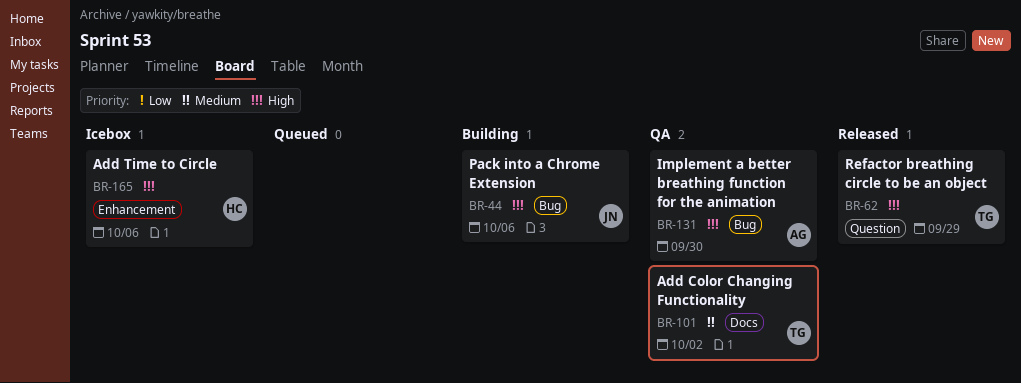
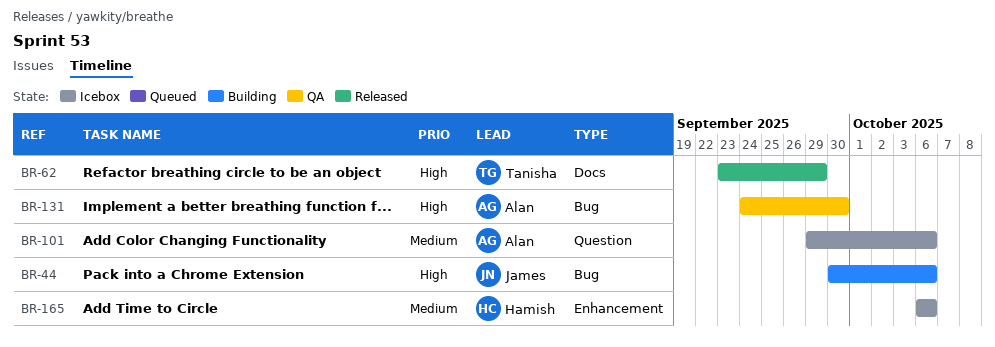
BR-62, label: Question -> Docs
BR-101, status: QA -> Icebox
BR-101, owner: Tanisha -> Alan
BR-101, label: Docs -> Question
BR-101, due: Oct 2 -> Oct 6
BR-165, priority: High -> Medium

